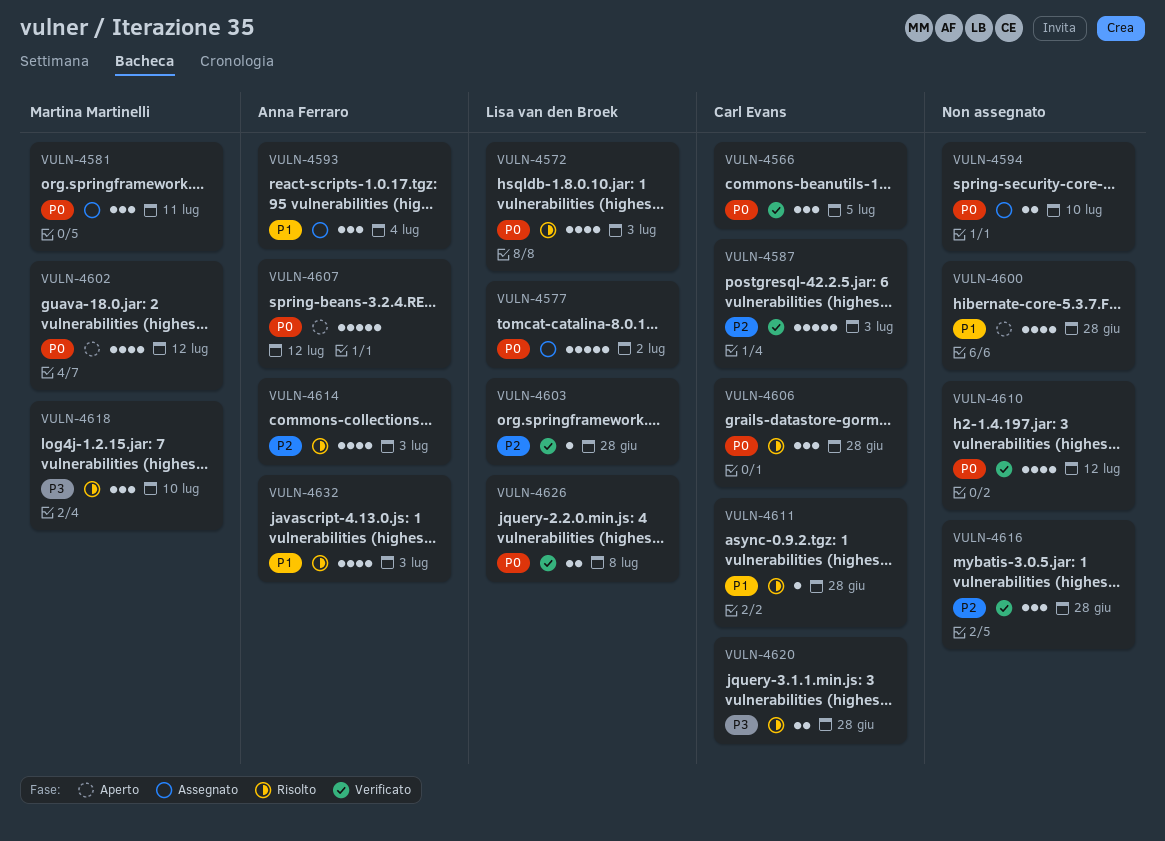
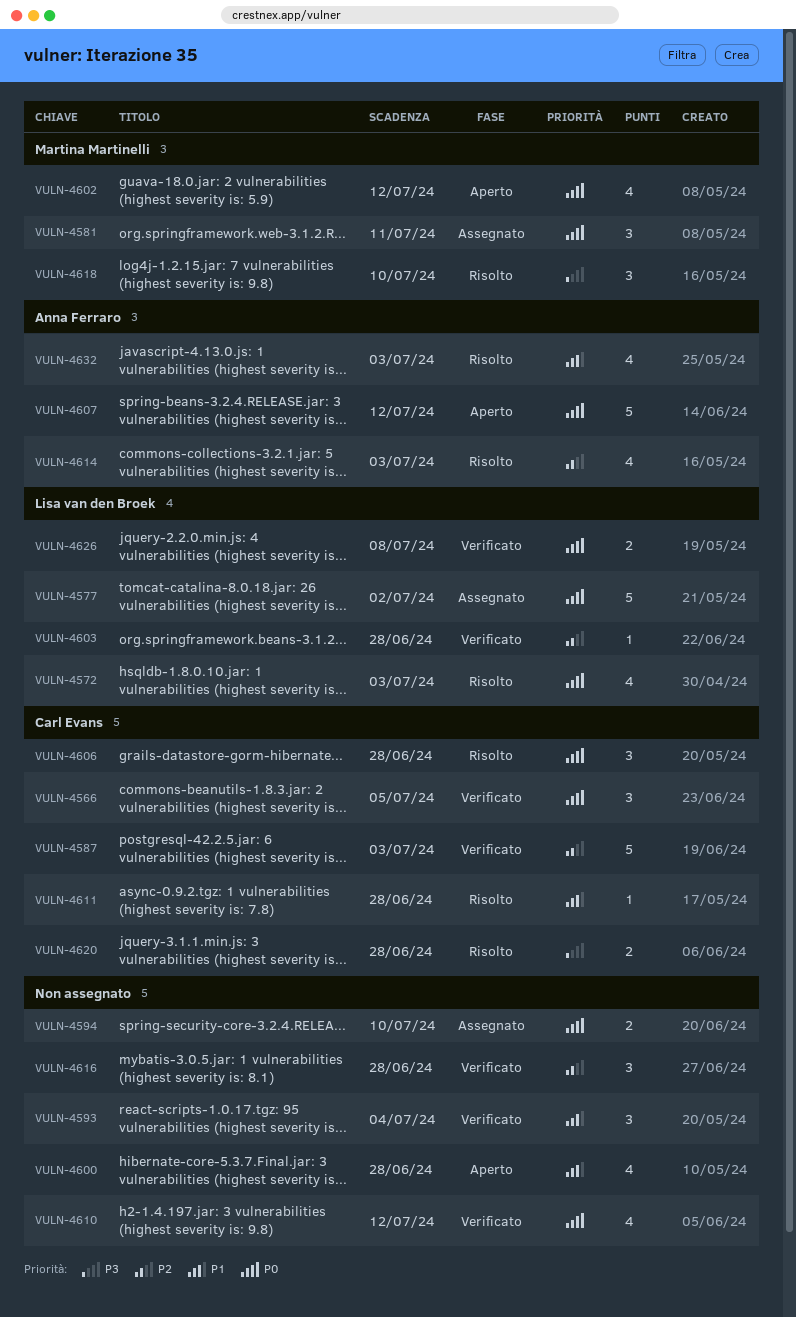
VULN-4593, status: Assegnato -> Verificato
VULN-4593, owner: Anna Ferraro -> none

